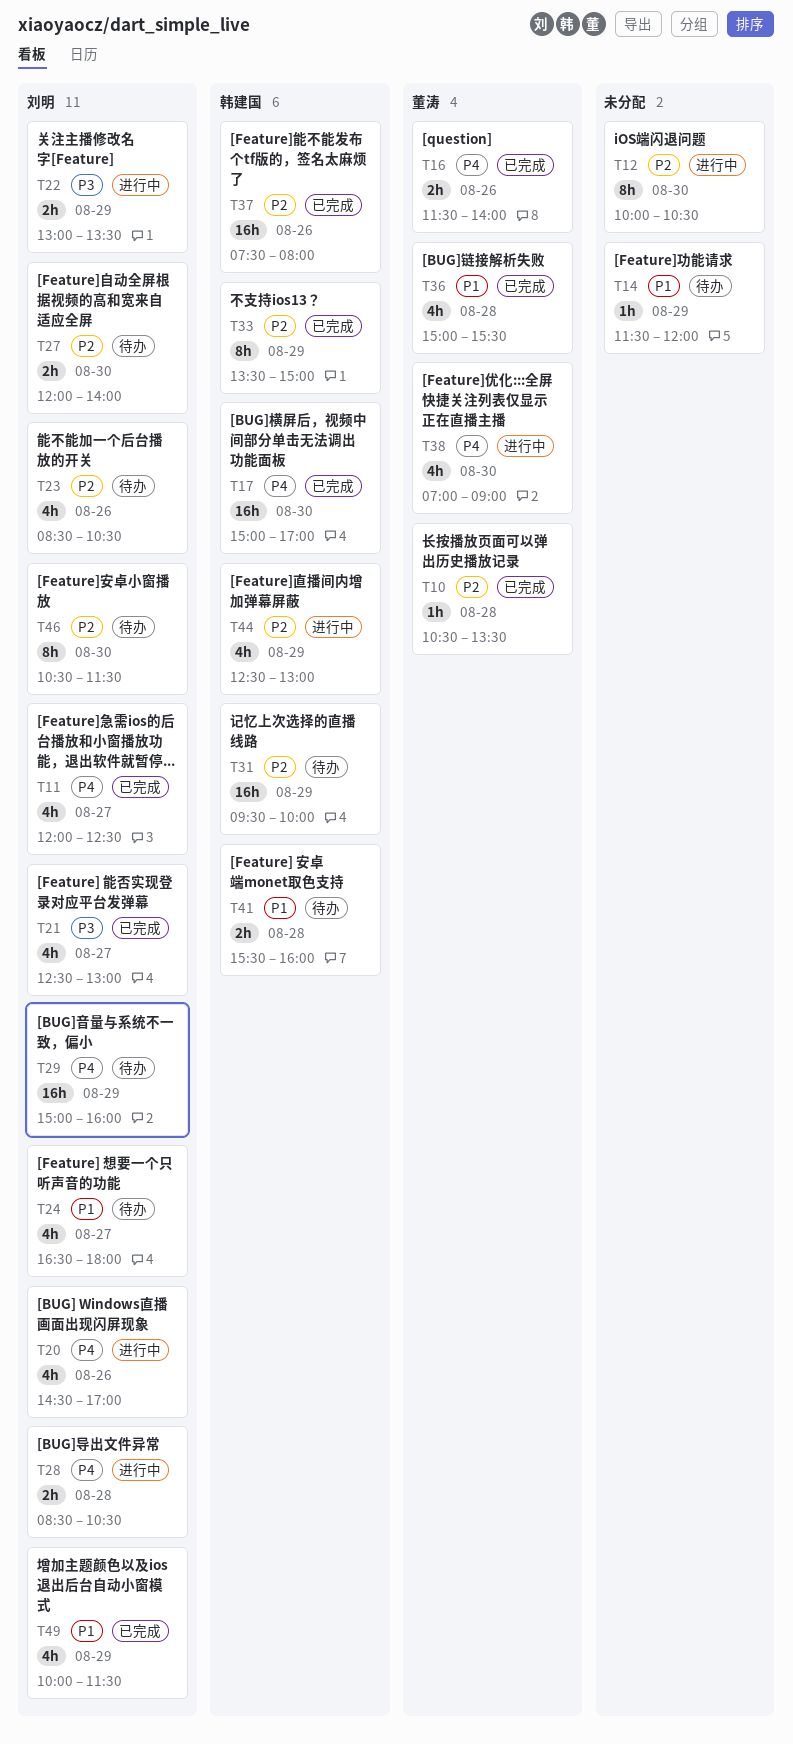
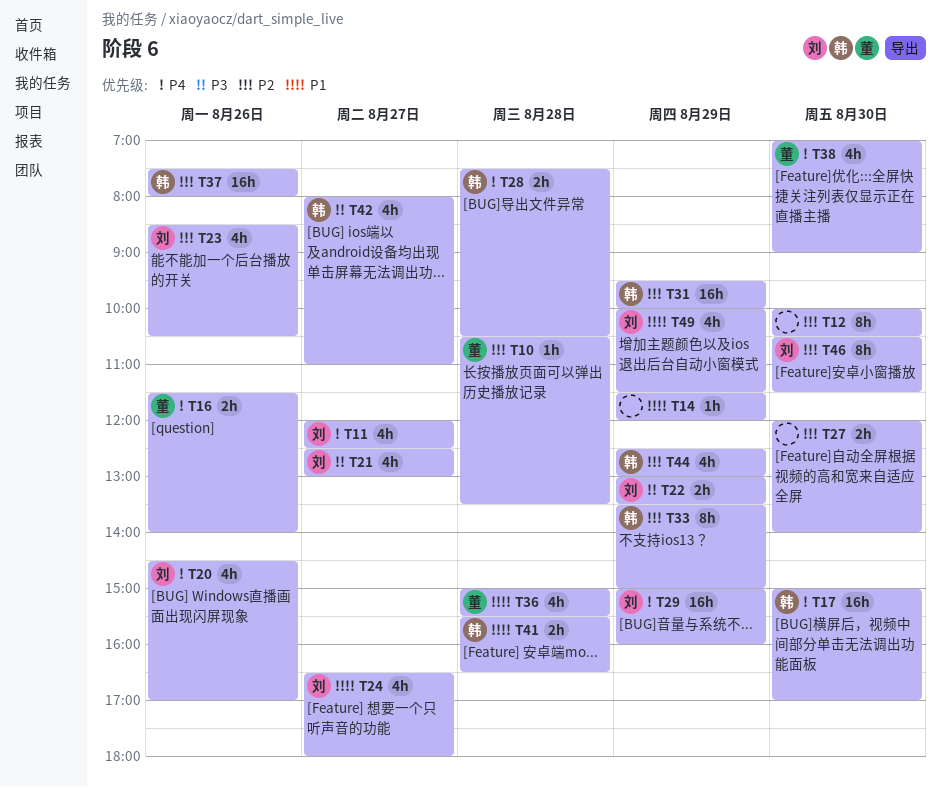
T27, owner: 刘明 -> none
T28, owner: 刘明 -> 韩建国
T28, begins: 08:30 -> 07:30
T41, ends: 16:00 -> 16:30
T42: none -> present

